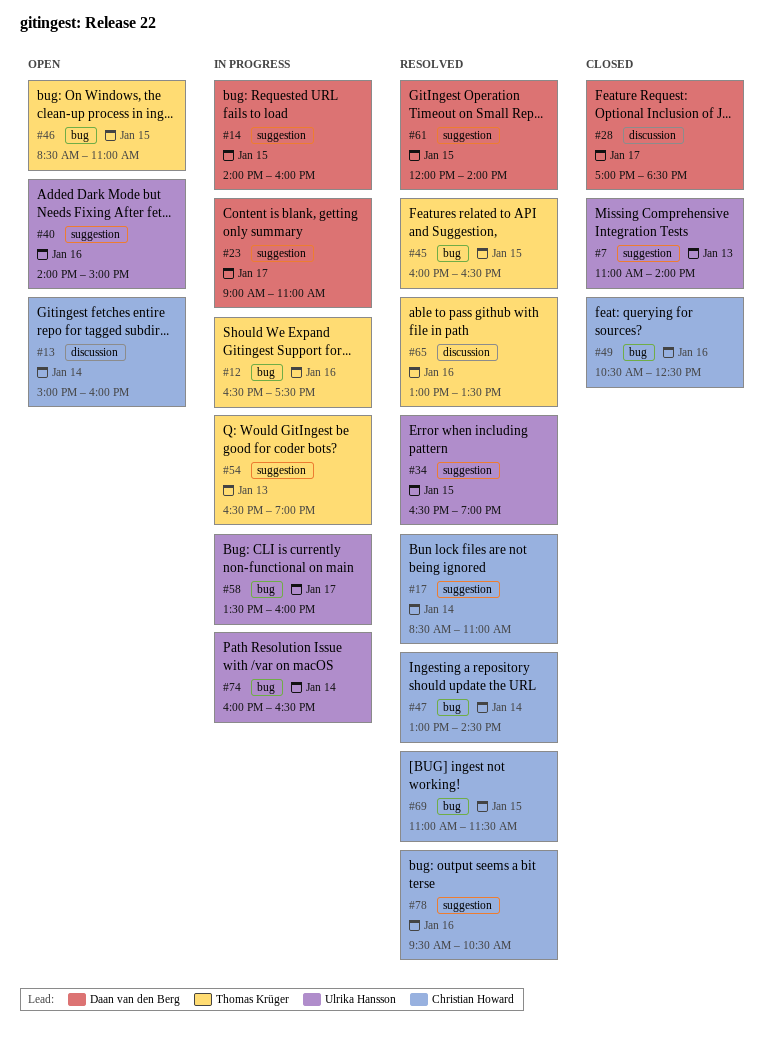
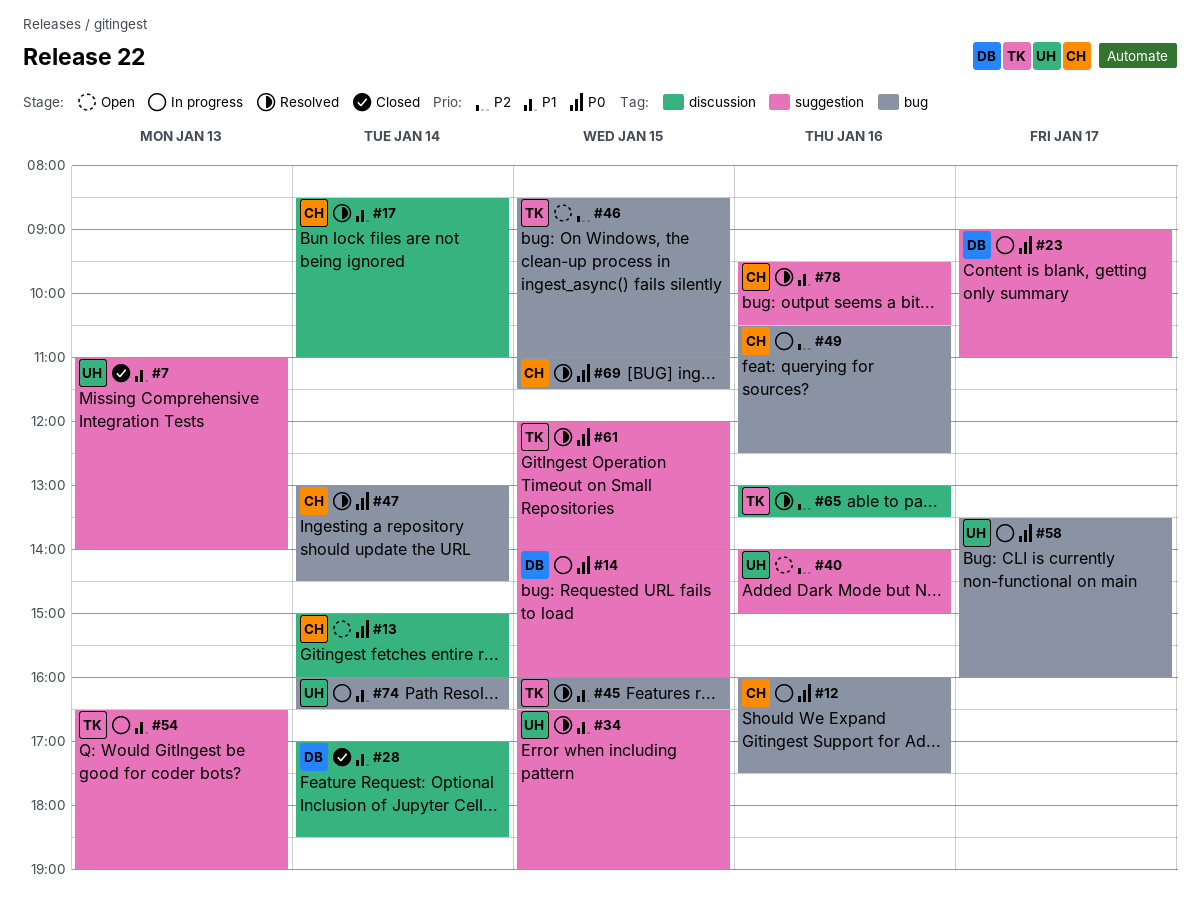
#12, owner: Thomas Krüger -> Christian Howard
#12, begins: 16:30 -> 16:00
#17, label: suggestion -> discussion
#28, day: Jan 17 -> Jan 14
#49, status: Closed -> In progress
#61, owner: Daan van den Berg -> Thomas Krüger

